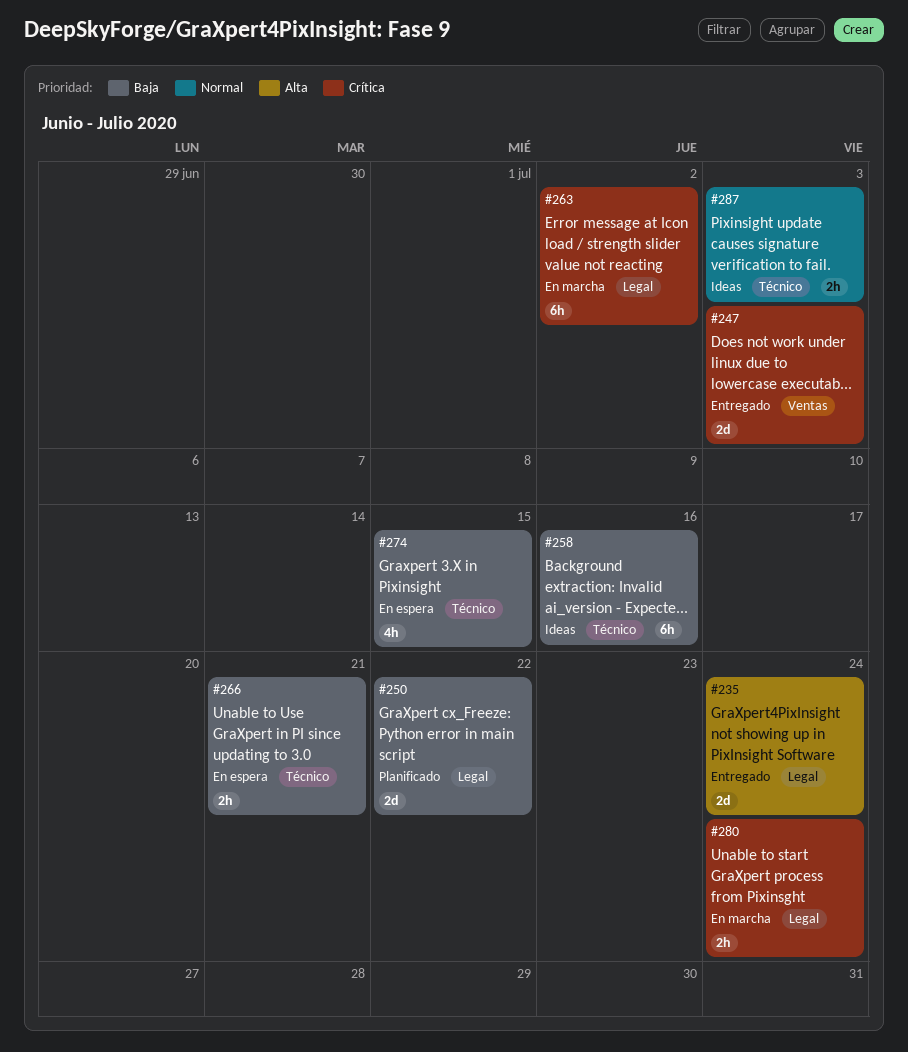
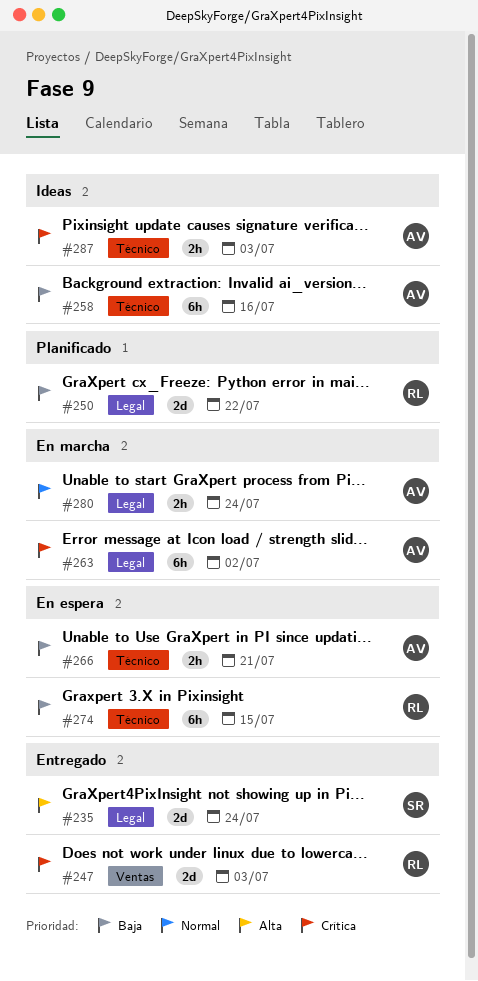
#274, estimate: 4h -> 6h
#280, priority: Crítica -> Normal
#287, priority: Normal -> Crítica

